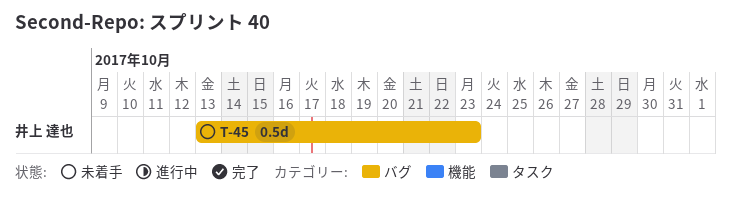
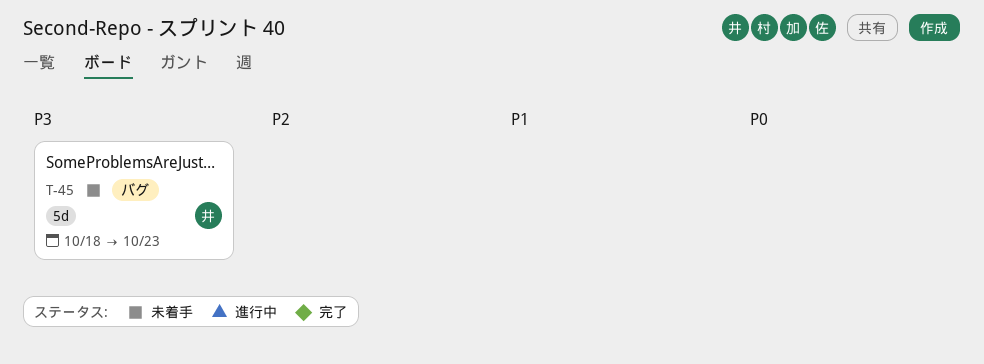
T-45, estimate: 0.5d -> 5d
T-45, start: Oct 13 -> Oct 18

